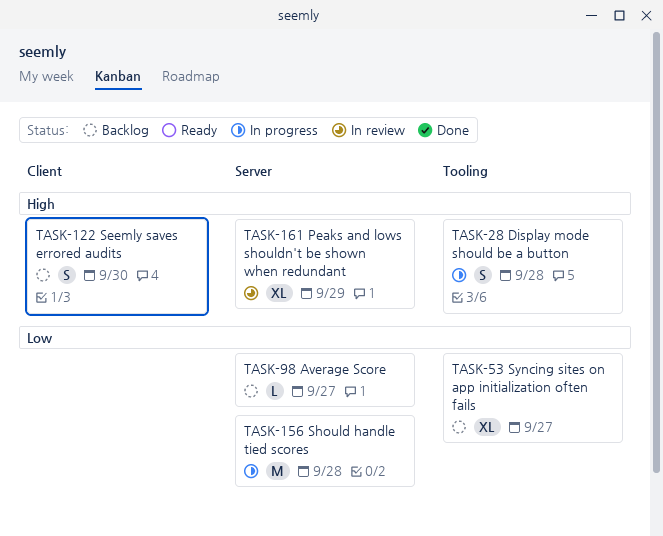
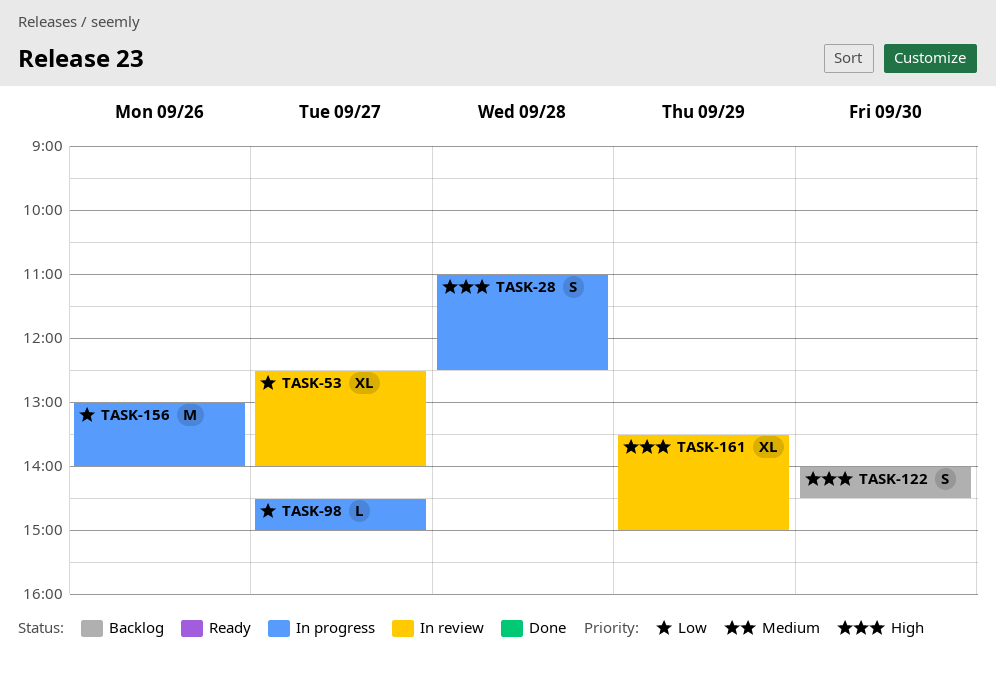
TASK-53, status: Backlog -> In review
TASK-98, status: Backlog -> In progress
TASK-156, day: Sep 28 -> Sep 26

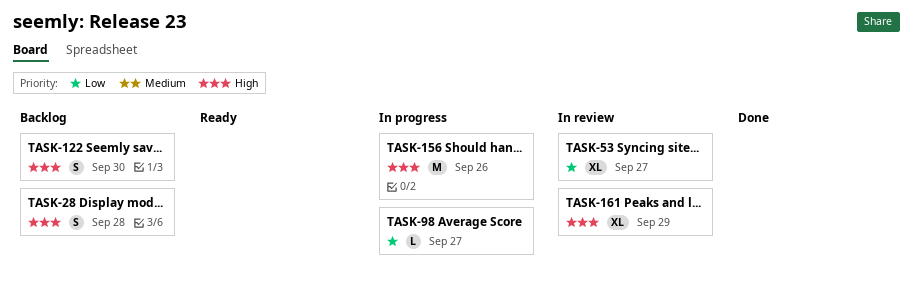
TASK-28, status: In progress -> Backlog
TASK-156, priority: Low -> High

